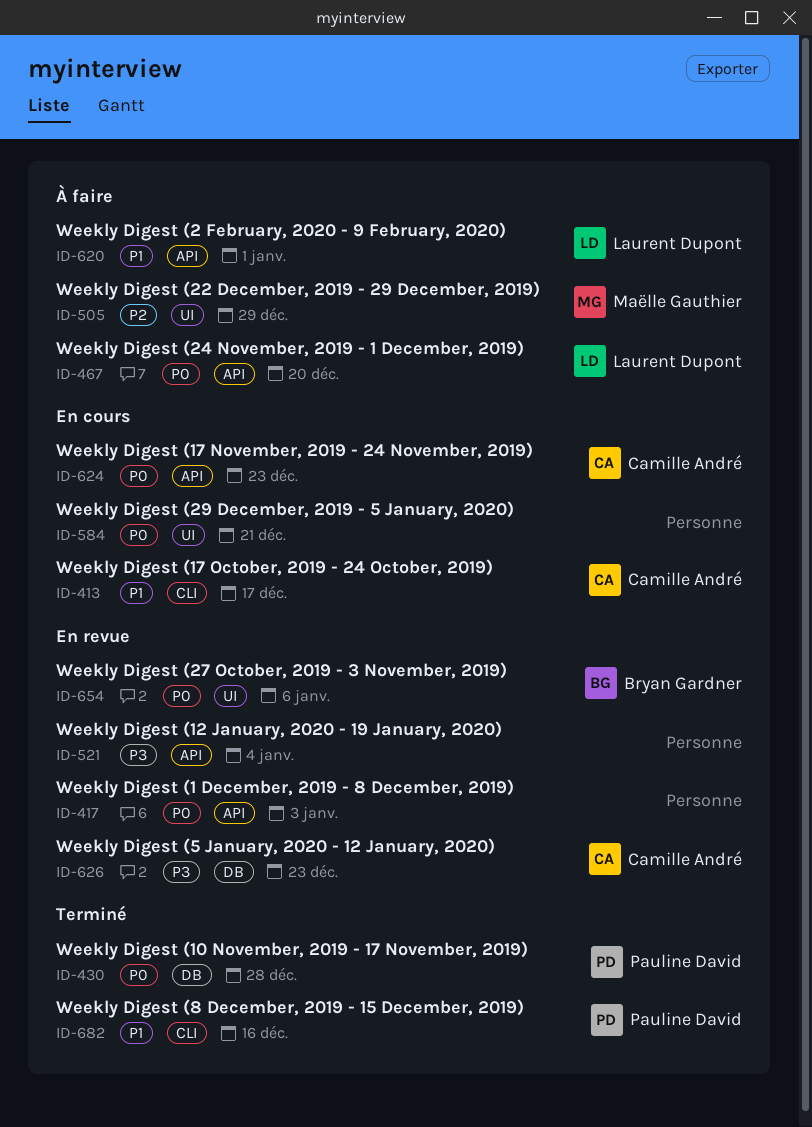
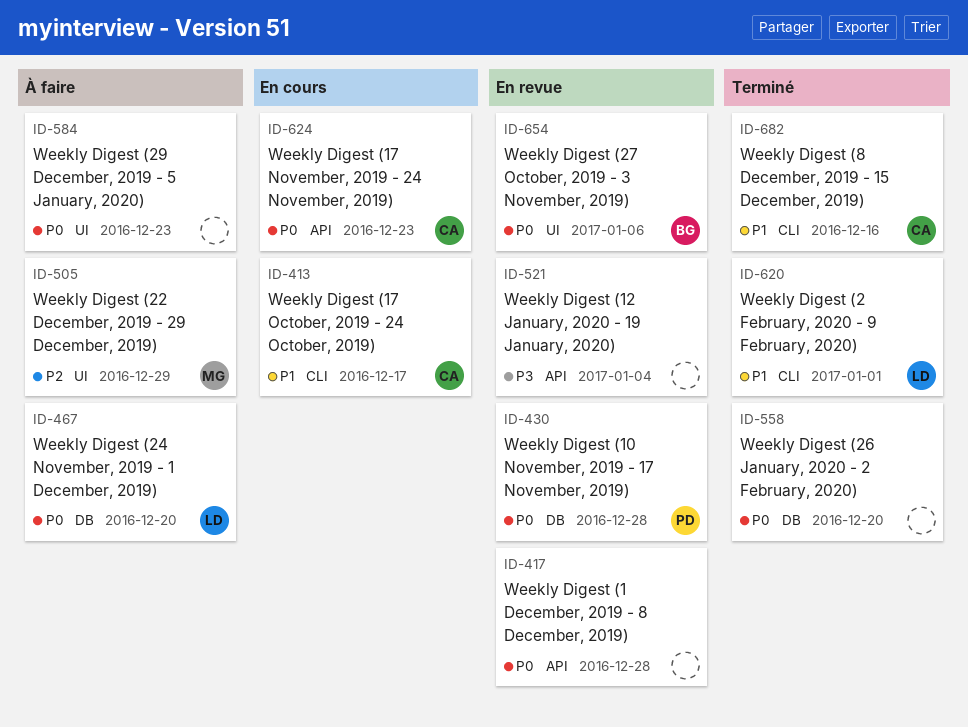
ID-417, due: Jan 3 -> Dec 28
ID-430, status: Terminé -> En revue
ID-467, label: API -> DB
ID-558: none -> present
ID-584, status: En cours -> À faire
ID-584, due: Dec 21 -> Dec 23
ID-620, status: À faire -> Terminé
ID-620, label: API -> CLI
ID-626: present -> none
ID-682, owner: Pauline David -> Camille André

